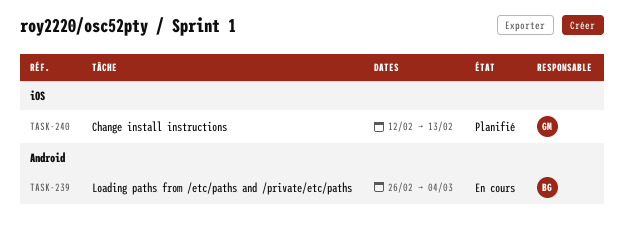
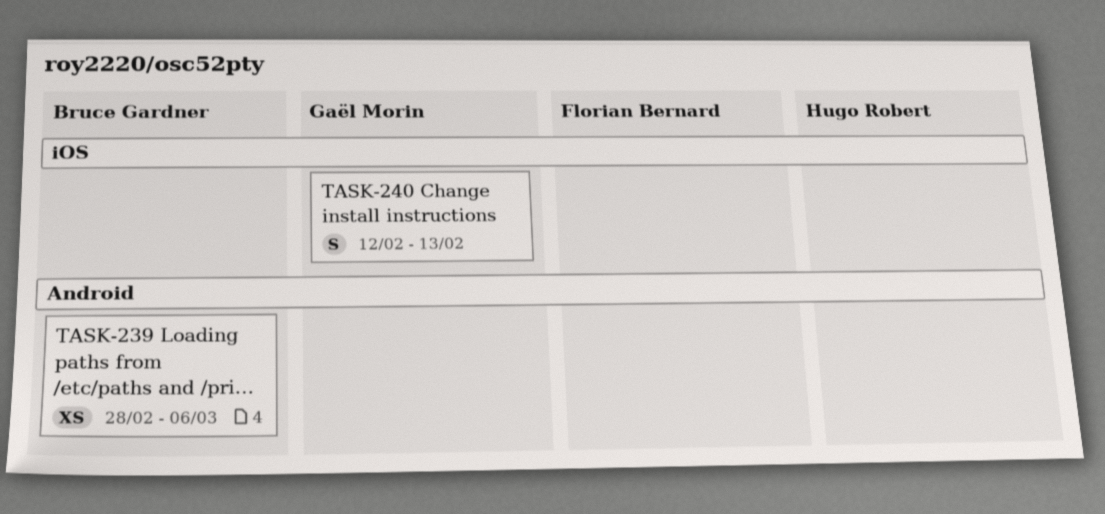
TASK-239, start: Feb 26 -> Feb 28
TASK-239, due: Mar 4 -> Mar 6

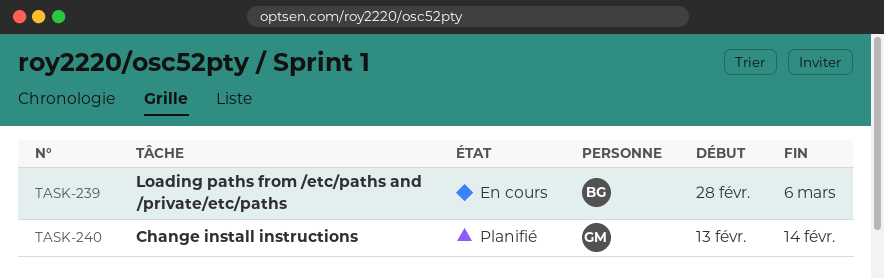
TASK-240, start: Feb 12 -> Feb 13
TASK-240, due: Feb 13 -> Feb 14

